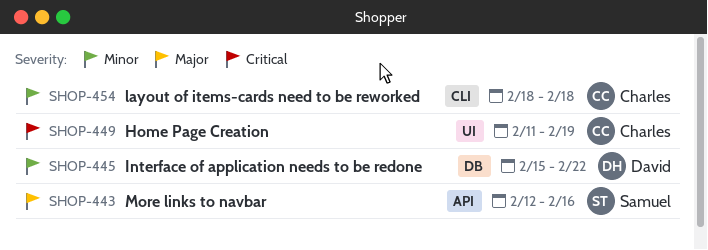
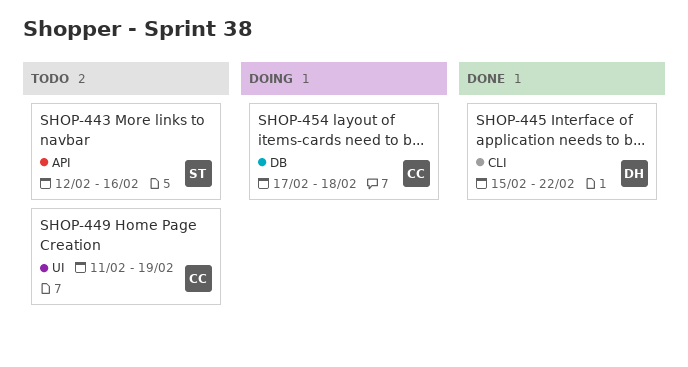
SHOP-445, label: DB -> CLI
SHOP-454, label: CLI -> DB
SHOP-454, start: Feb 18 -> Feb 17

